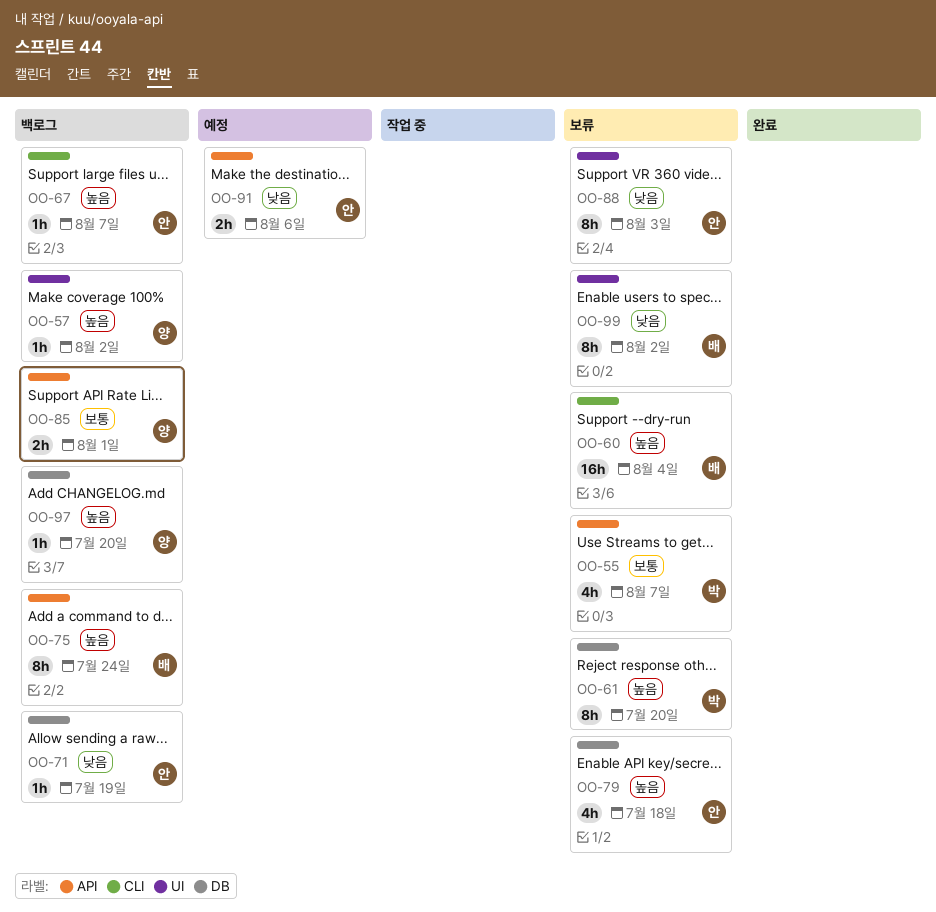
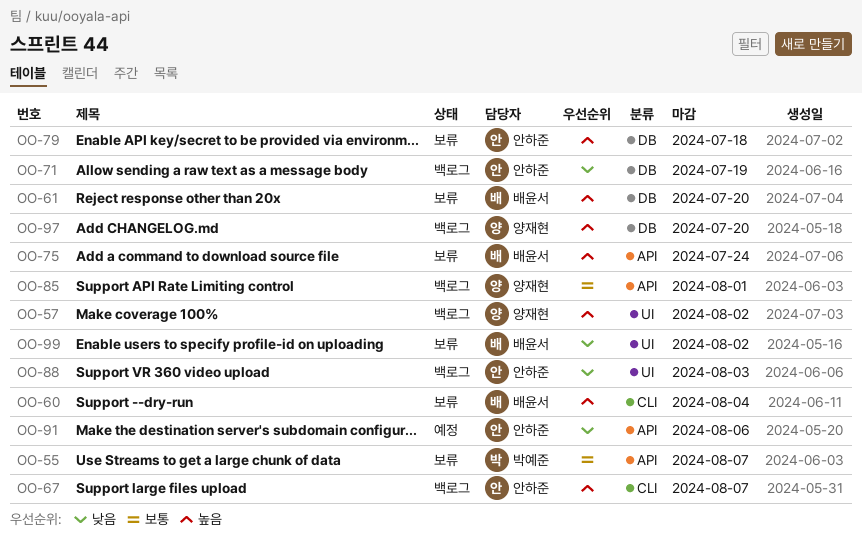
OO-61, owner: 박예준 -> 배윤서
OO-75, status: 백로그 -> 보류
OO-88, status: 보류 -> 백로그

